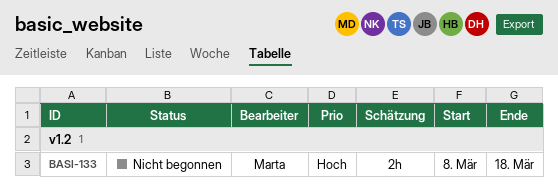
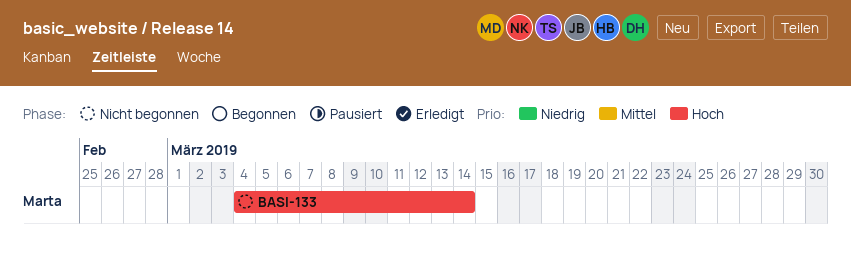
BASI-133, start: Mar 8 -> Mar 4
BASI-133, due: Mar 18 -> Mar 14

